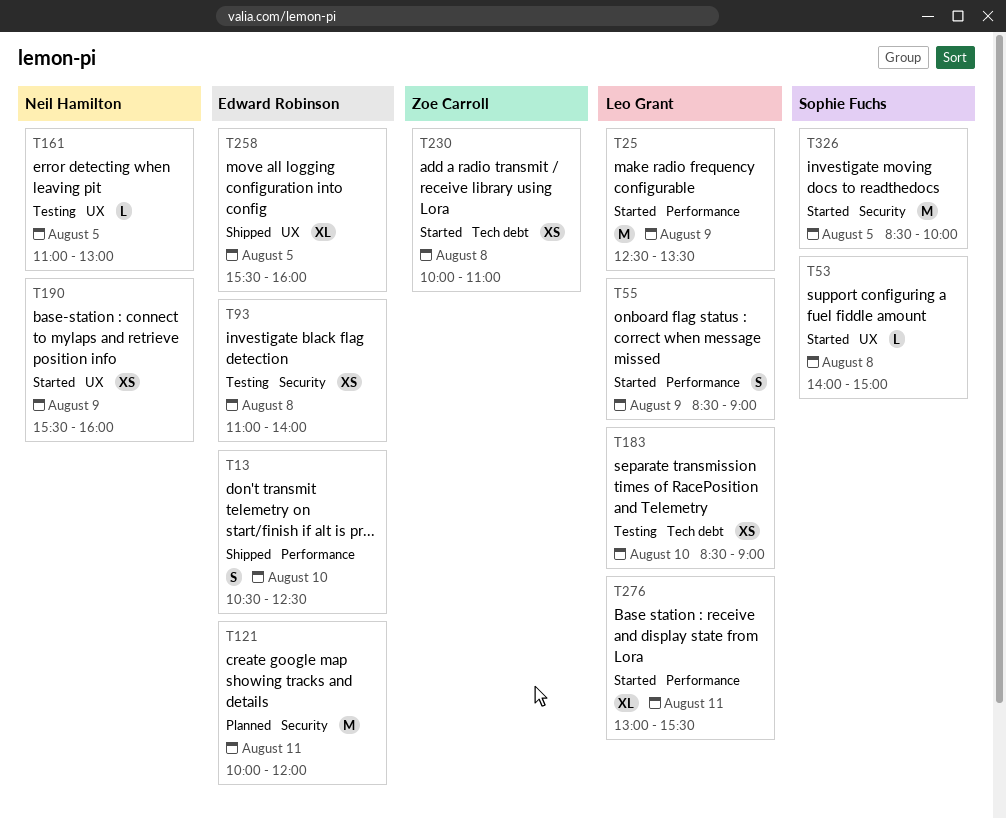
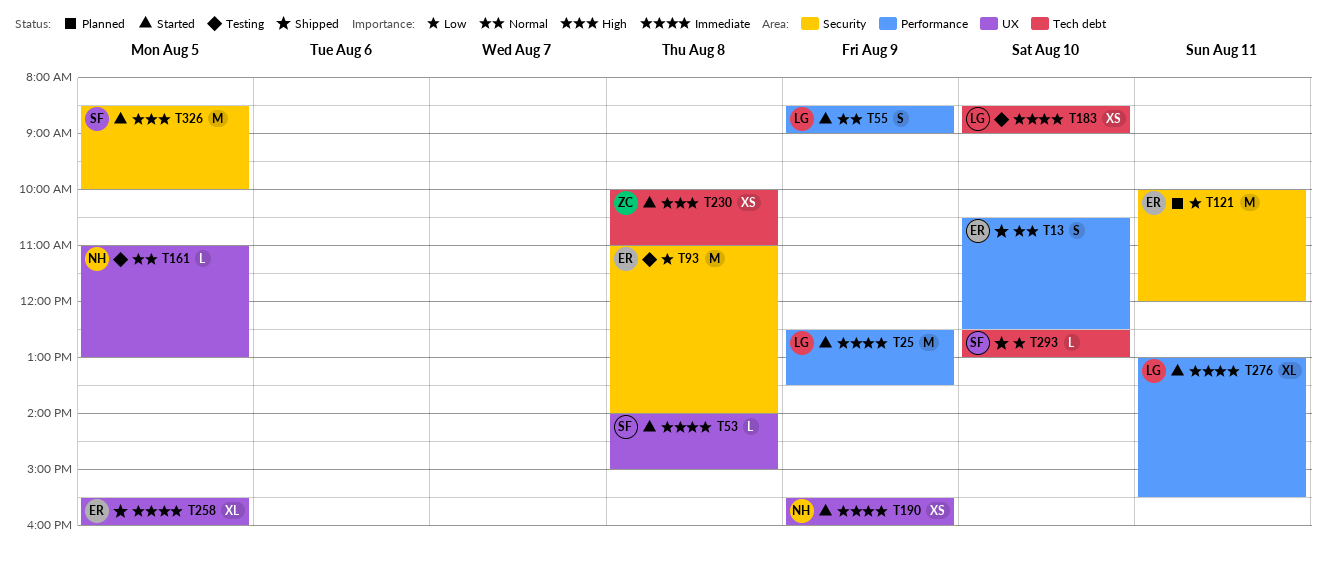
T93, estimate: XS -> M
T293: none -> present

